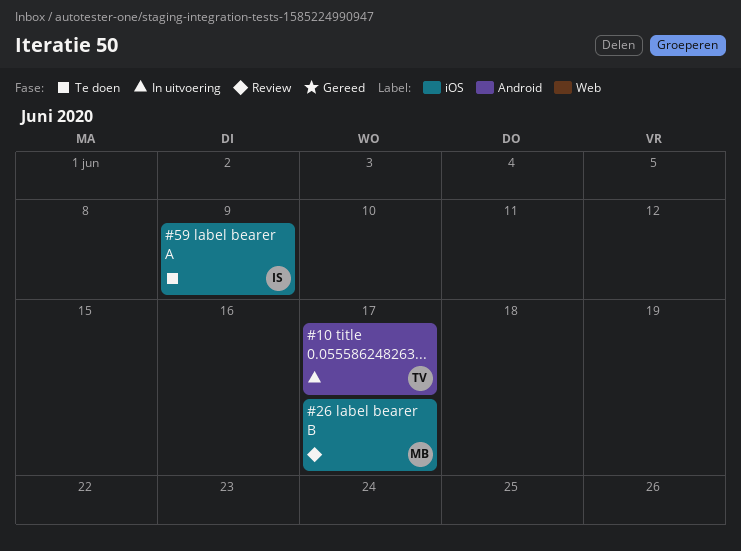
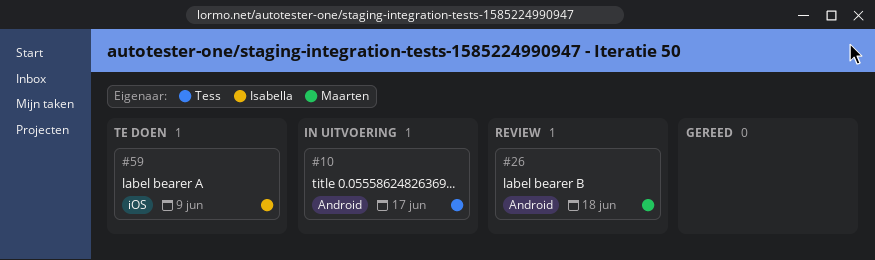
#26, label: iOS -> Android
#26, due: Jun 17 -> Jun 18

